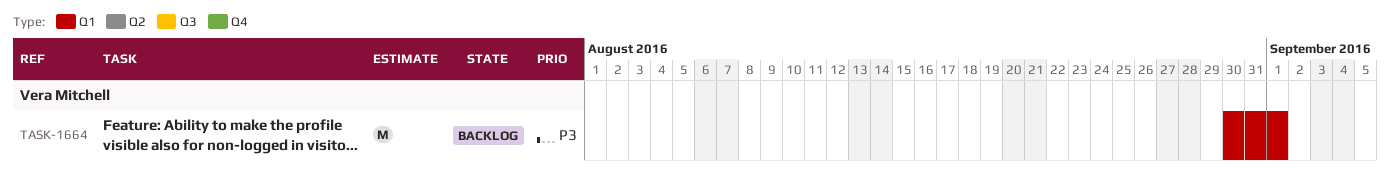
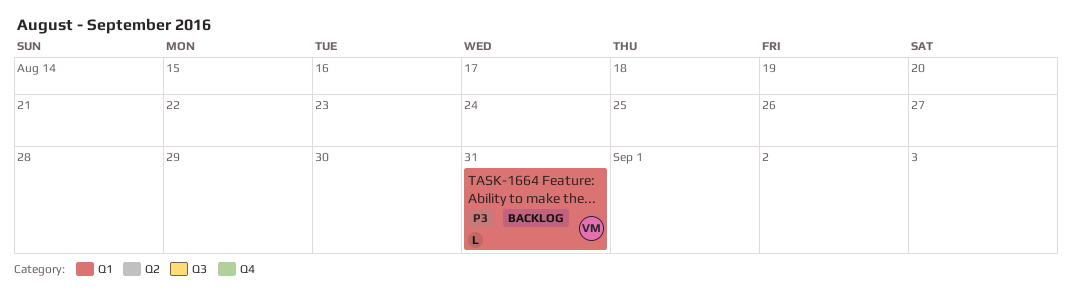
TASK-1664, estimate: M -> L
TASK-1664, due: Sep 1 -> Aug 31

